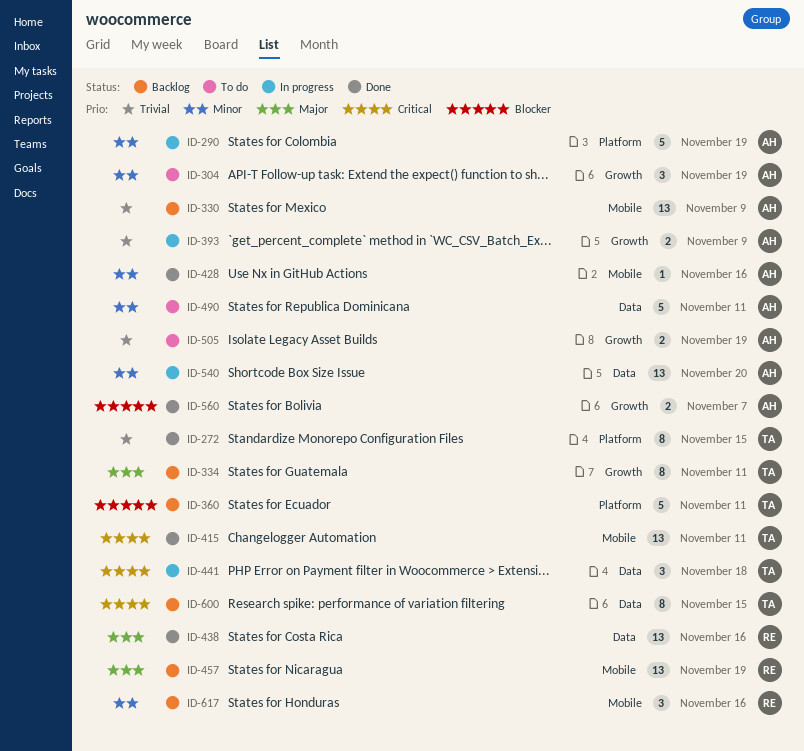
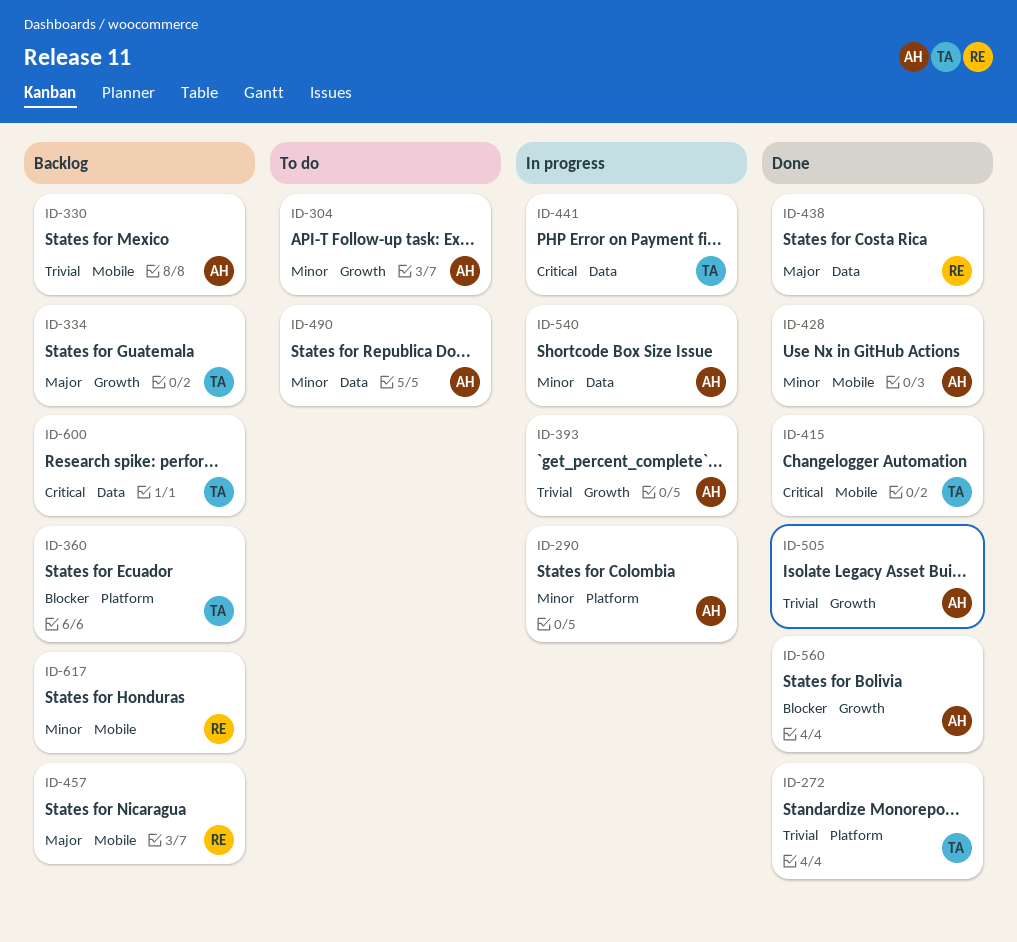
ID-505, status: To do -> Done

